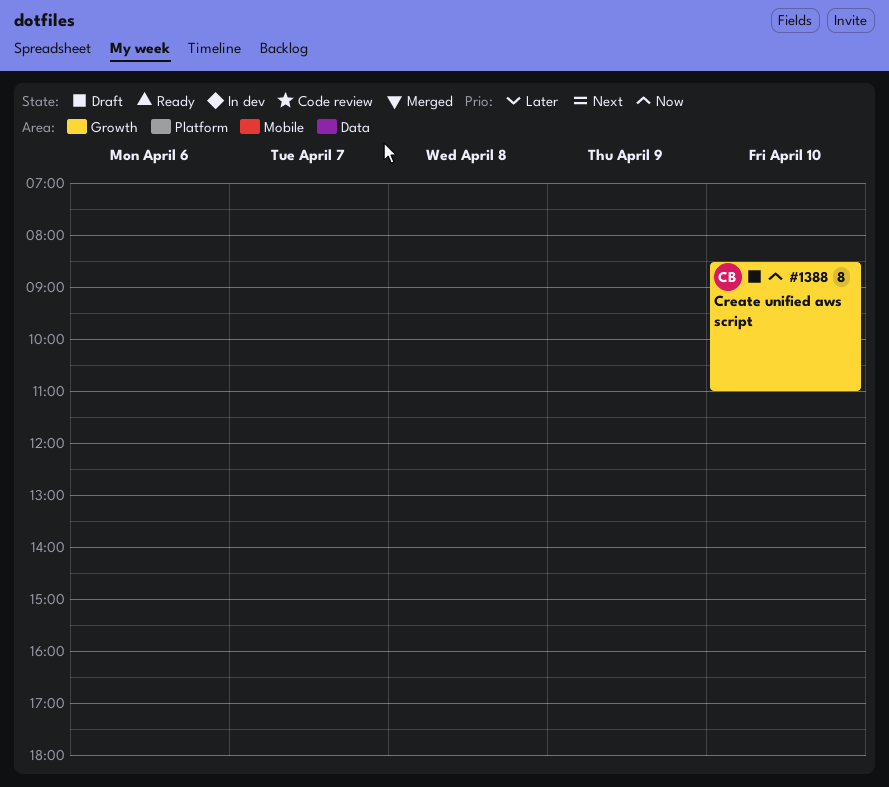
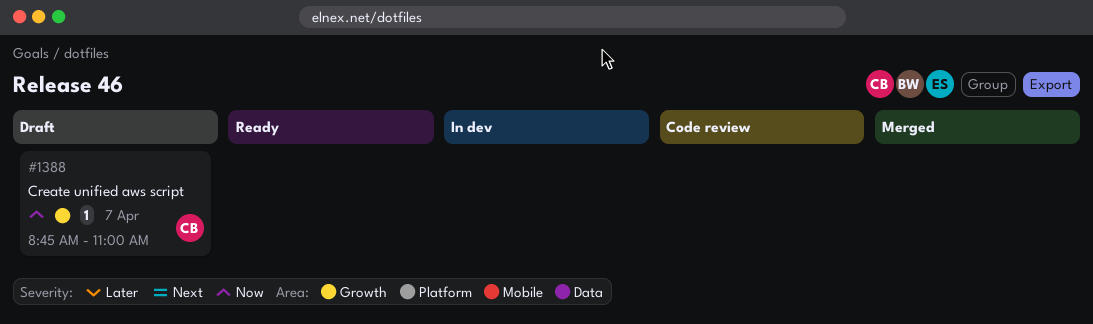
#1388, estimate: 8 -> 1
#1388, day: Apr 10 -> Apr 7
#1388, begins: 08:30 -> 08:45

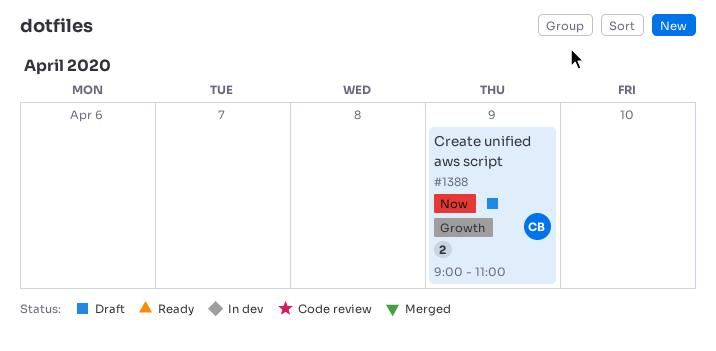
#1388, estimate: 1 -> 2
#1388, day: Apr 7 -> Apr 9
#1388, begins: 08:45 -> 09:00

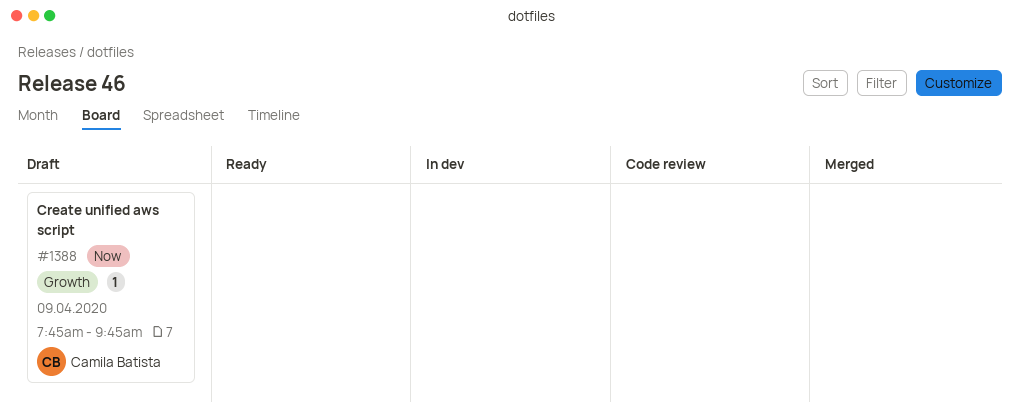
#1388, estimate: 2 -> 1
#1388, begins: 09:00 -> 07:45
#1388, ends: 11:00 -> 09:45

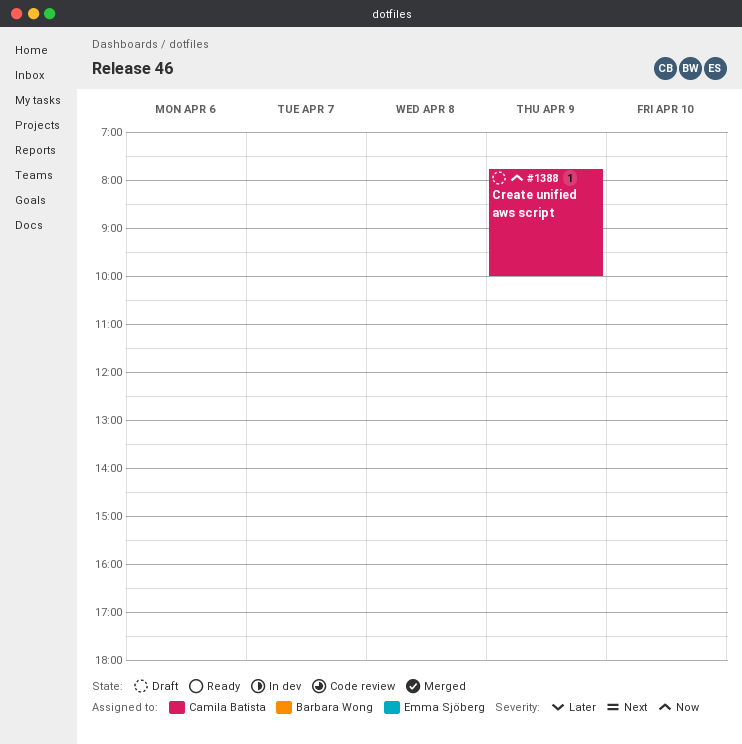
#1388, ends: 09:45 -> 10:00

